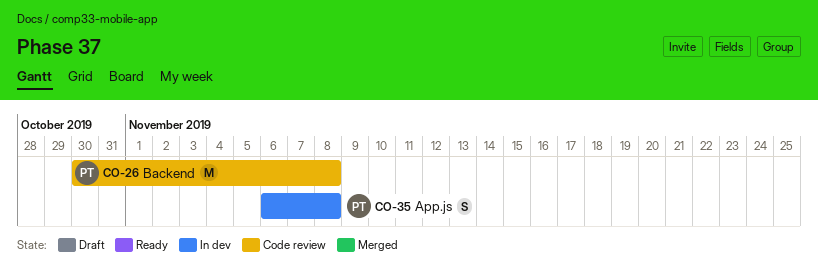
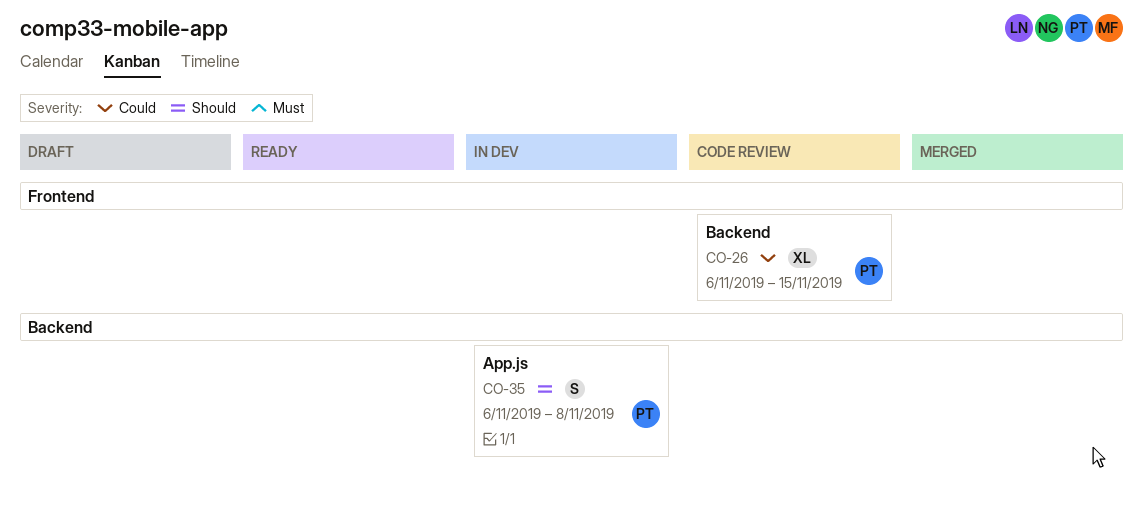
CO-26, estimate: M -> XL
CO-26, start: Oct 30 -> Nov 6
CO-26, due: Nov 8 -> Nov 15

